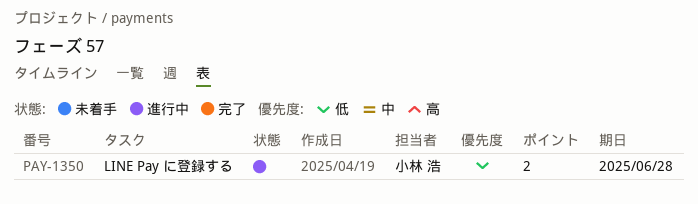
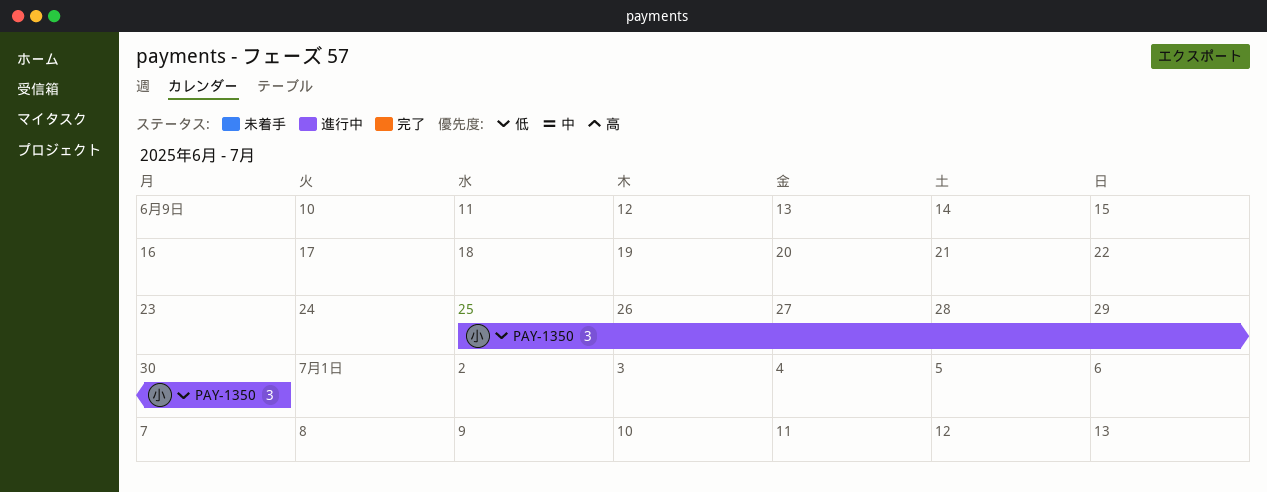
PAY-1350, estimate: 2 -> 3
PAY-1350, due: Jun 28 -> Jun 30

